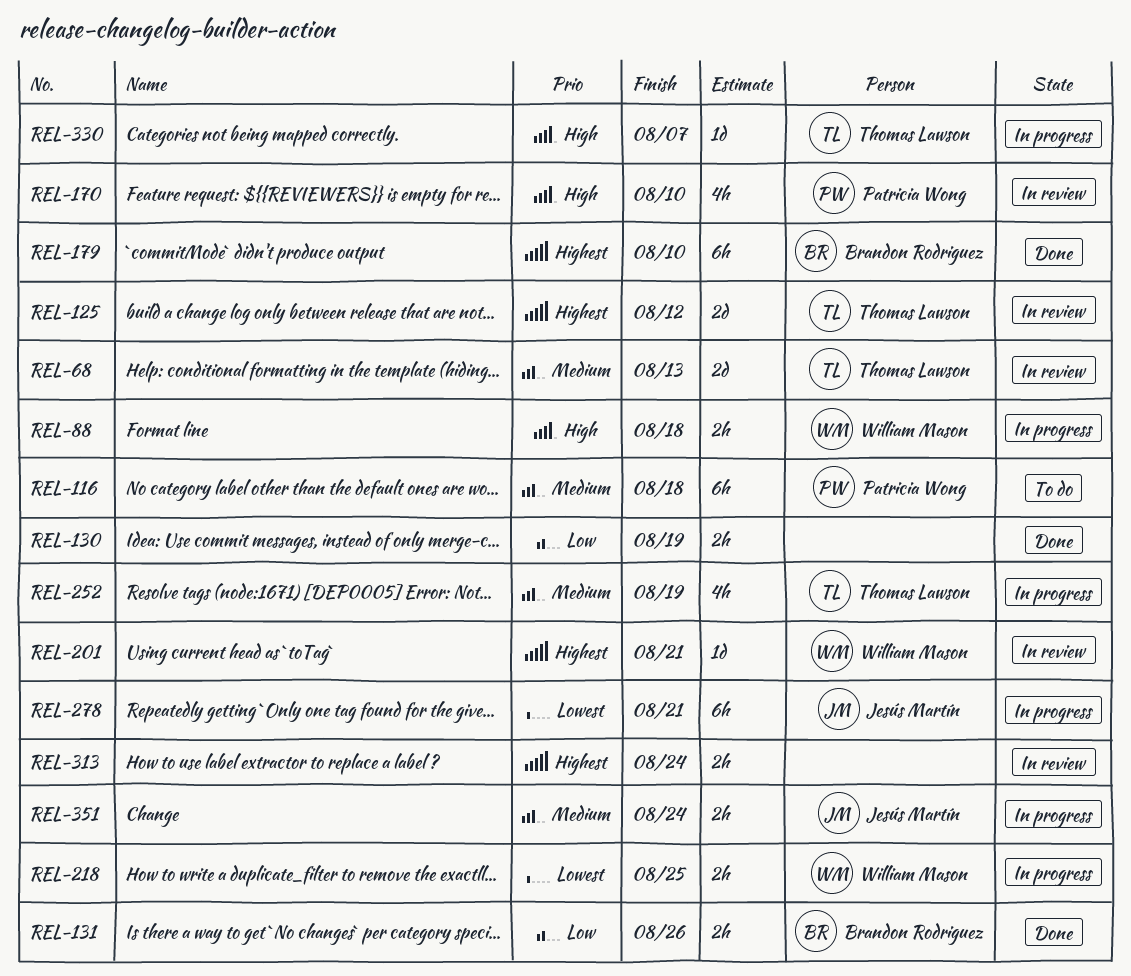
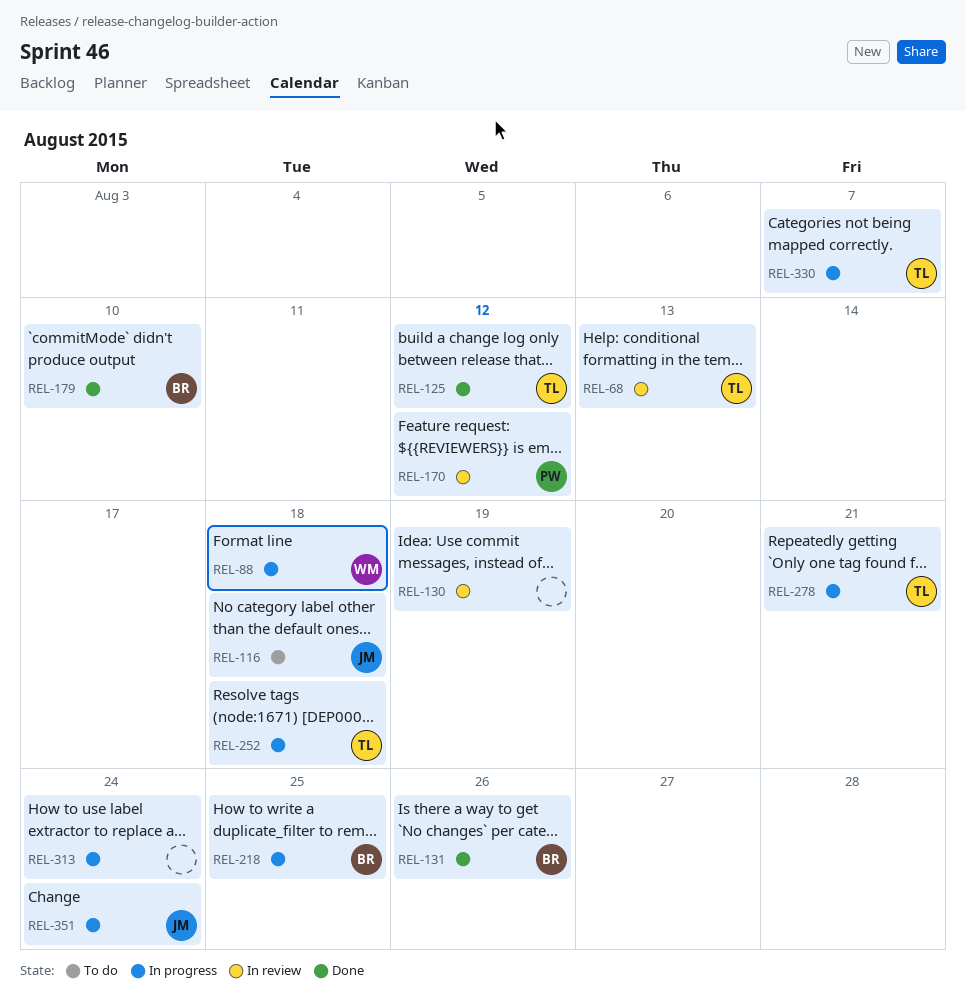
REL-116, owner: Patricia Wong -> Jesús Martín
REL-125, status: In review -> Done
REL-130, status: Done -> In review
REL-170, due: Aug 10 -> Aug 12
REL-201: present -> none
REL-218, owner: William Mason -> Brandon Rodriguez
REL-252, due: Aug 19 -> Aug 18
REL-278, owner: Jesús Martín -> Thomas Lawson
REL-313, status: In review -> In progress

